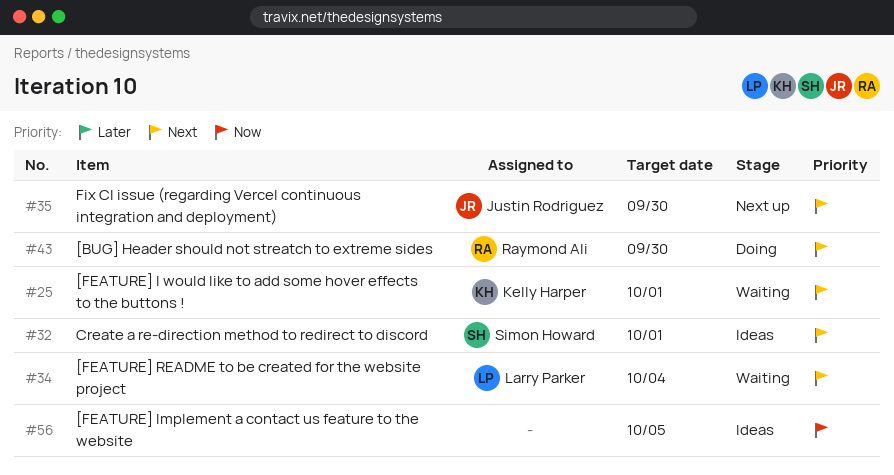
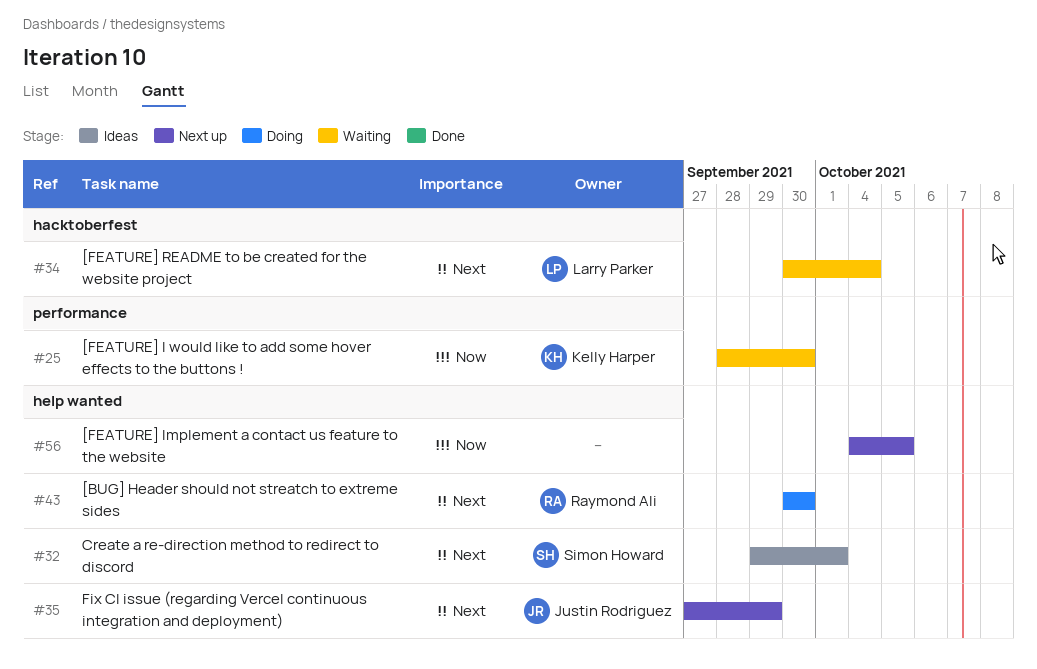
#25, priority: Next -> Now
#25, due: Oct 1 -> Sep 30
#35, due: Sep 30 -> Sep 29
#56, status: Ideas -> Next up

